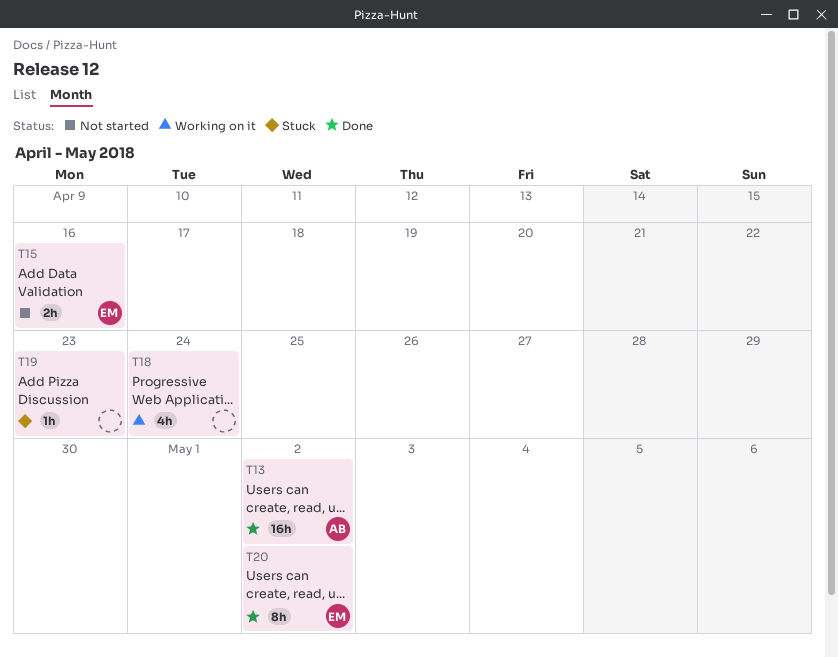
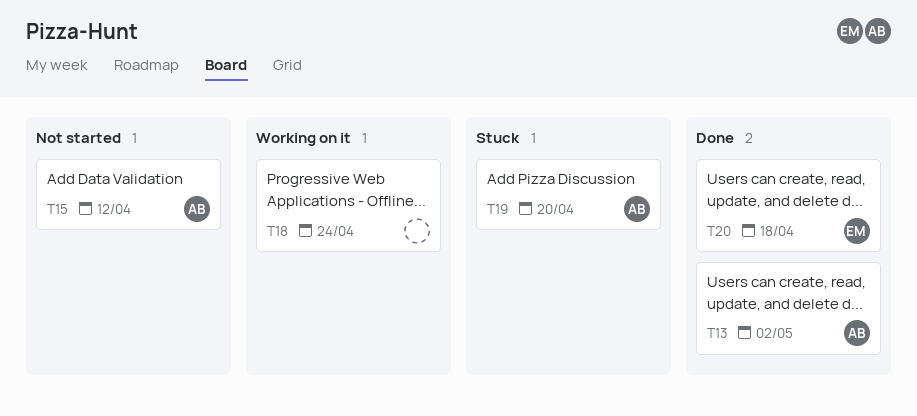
T15, owner: EM -> AB
T15, due: Apr 16 -> Apr 12
T19, owner: none -> AB
T19, due: Apr 23 -> Apr 20
T20, due: May 2 -> Apr 18

